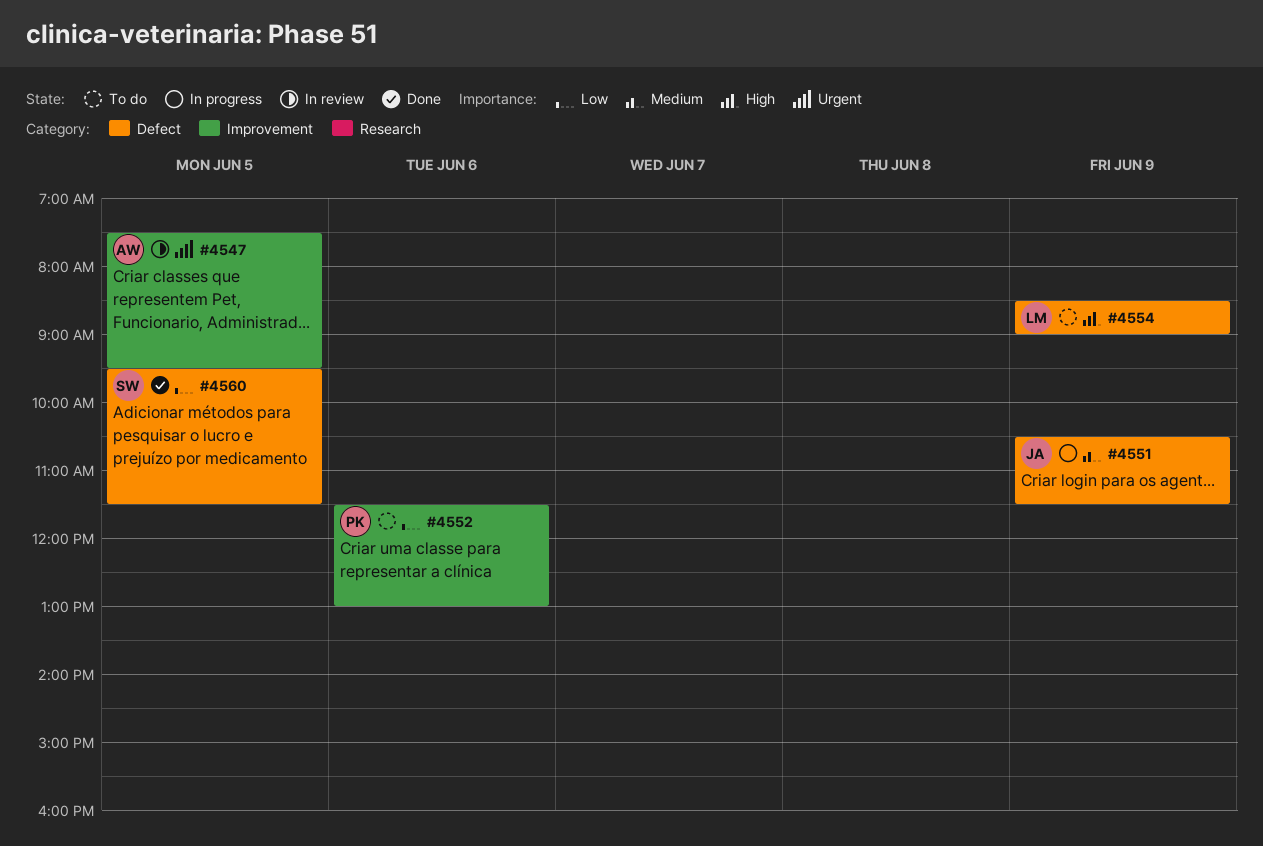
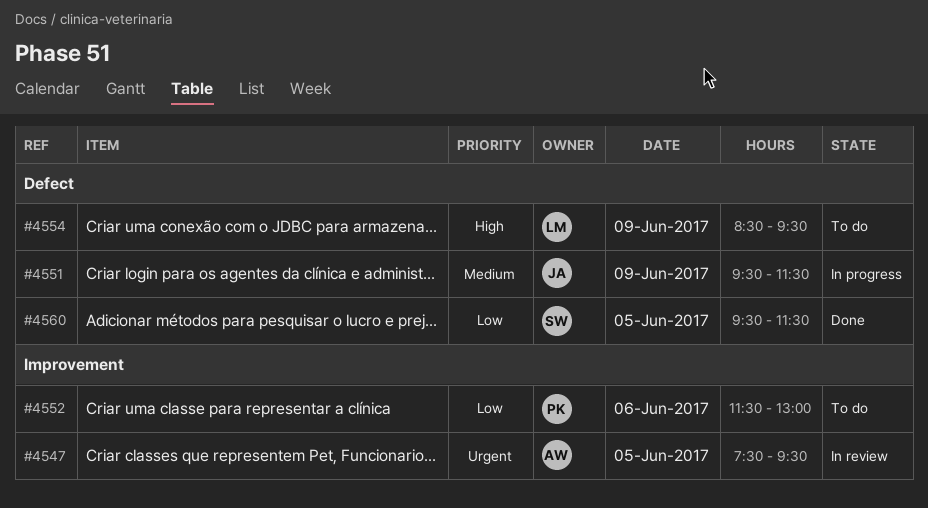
#4551, begins: 10:30 -> 09:30
#4554, ends: 09:00 -> 09:30

